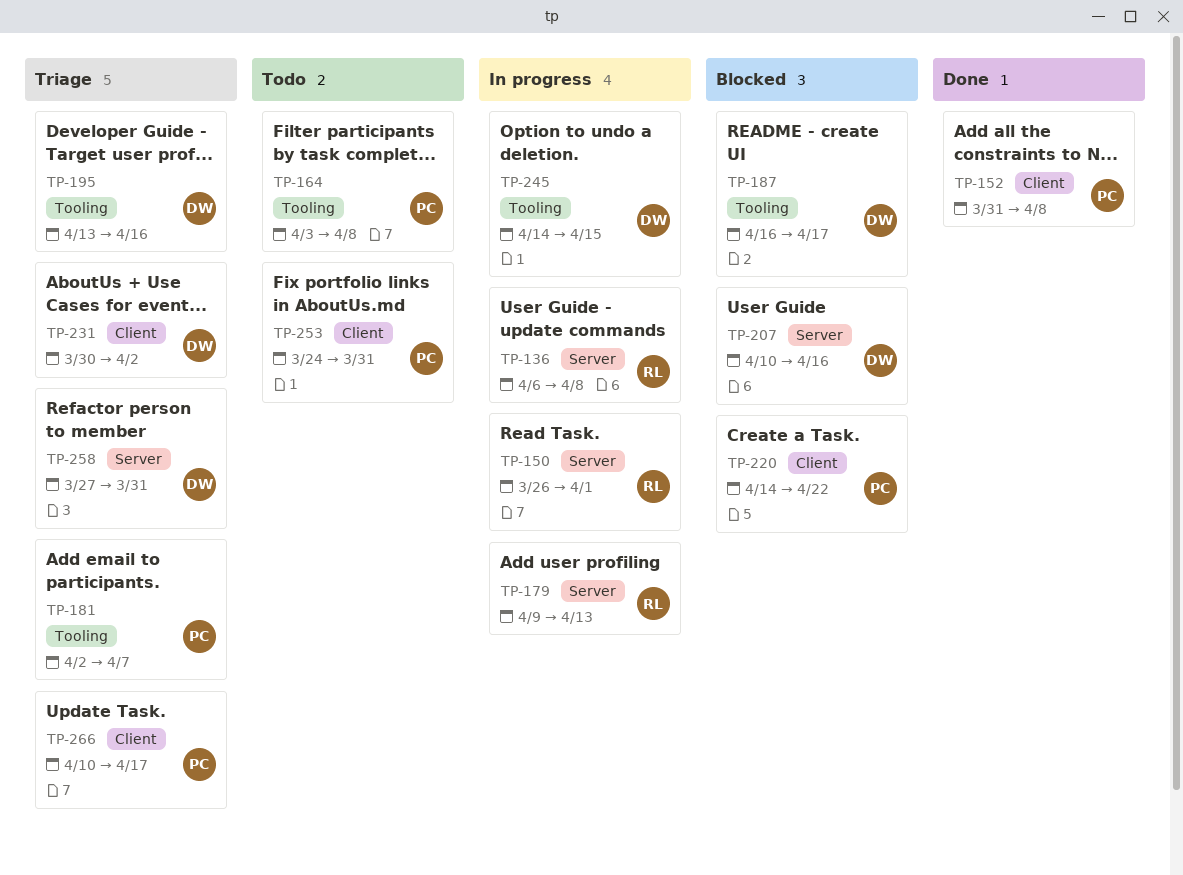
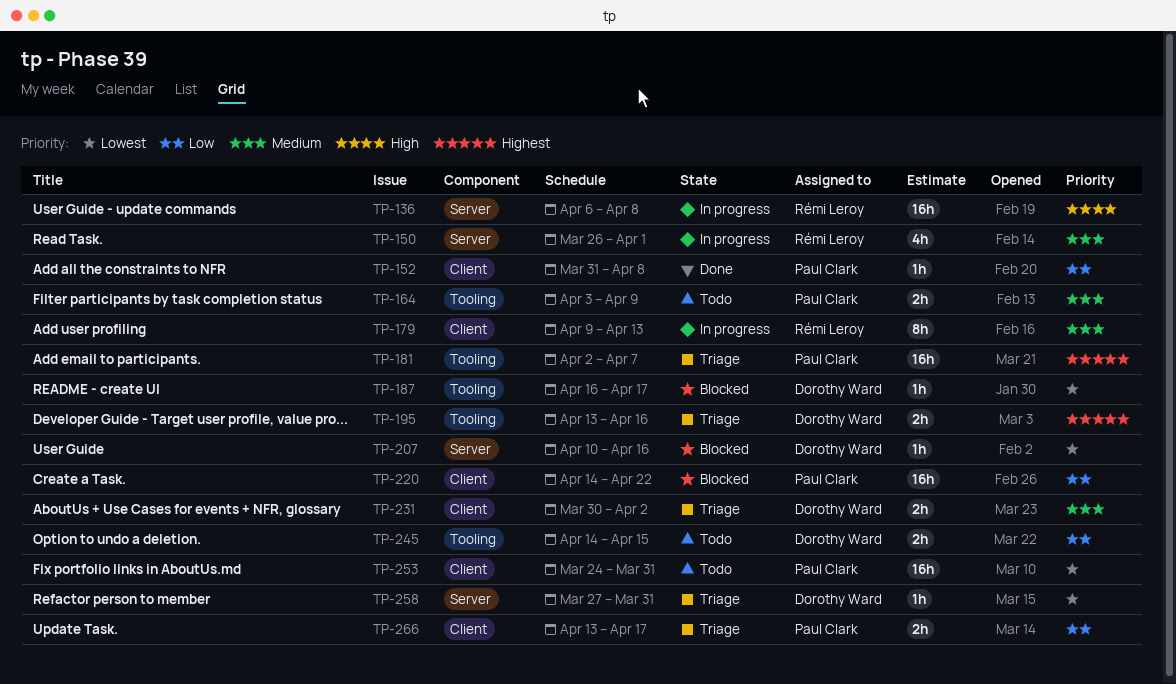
TP-164, due: Apr 8 -> Apr 9
TP-179, label: Server -> Client
TP-245, status: In progress -> Todo
TP-266, start: Apr 10 -> Apr 13

